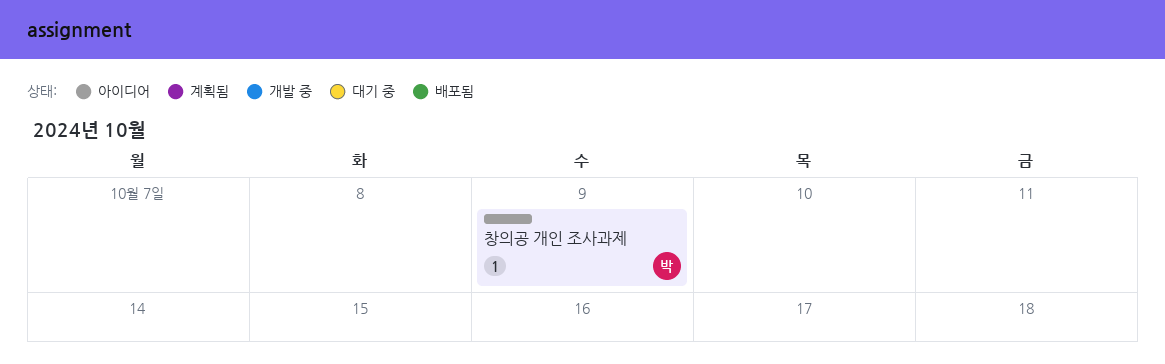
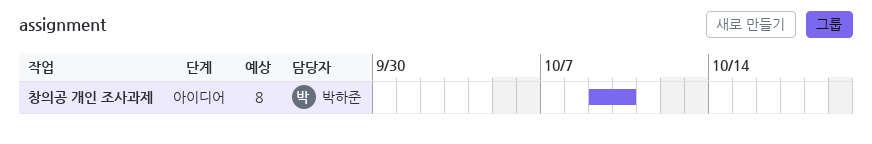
창의공 개인 조사과제, estimate: 1 -> 8
창의공 개인 조사과제, due: Oct 9 -> Oct 10

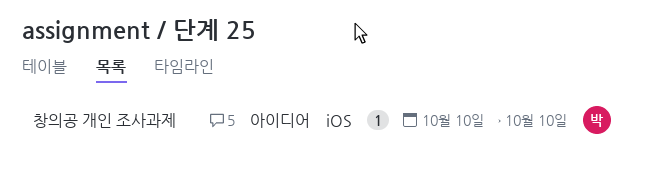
창의공 개인 조사과제, estimate: 8 -> 1
창의공 개인 조사과제, start: Oct 9 -> Oct 10

